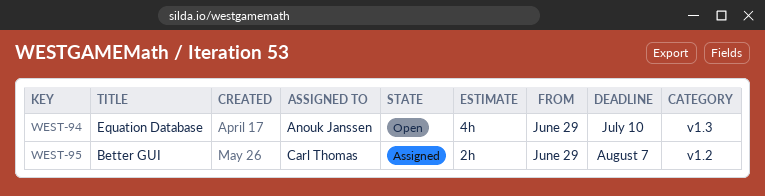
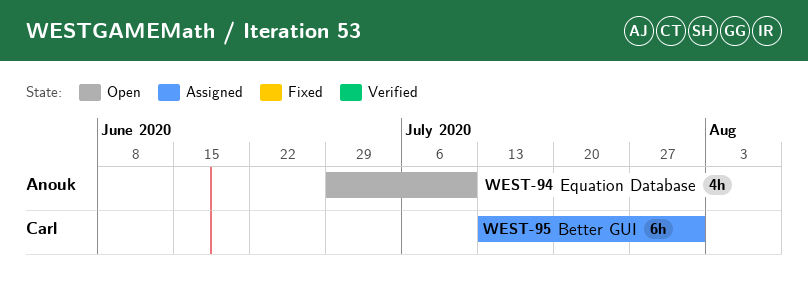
WEST-95, estimate: 2h -> 6h
WEST-95, start: Jun 29 -> Jul 13
WEST-95, due: Aug 7 -> Jul 31

